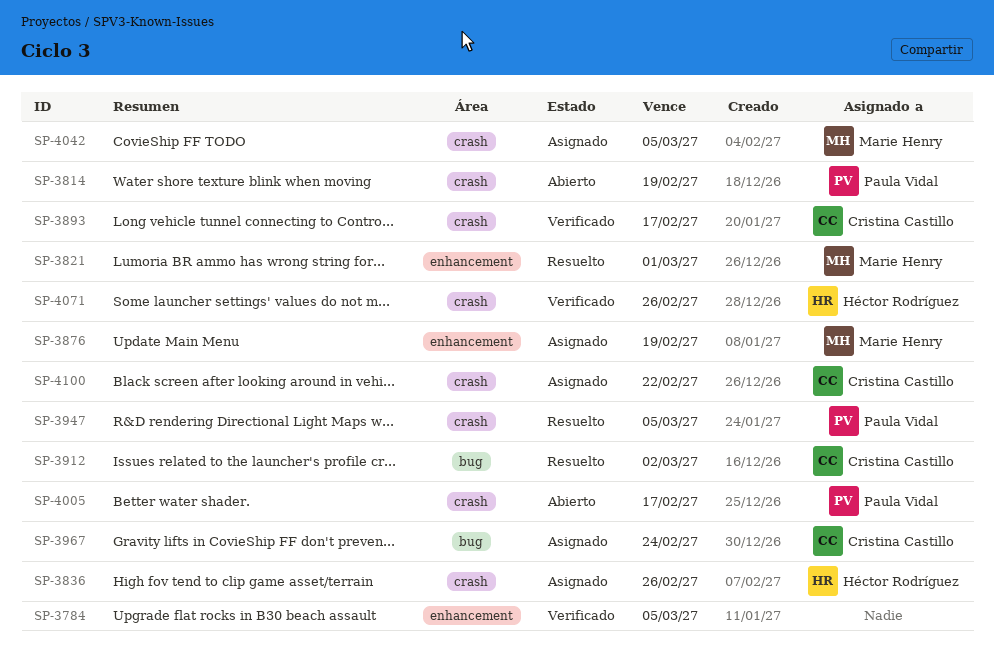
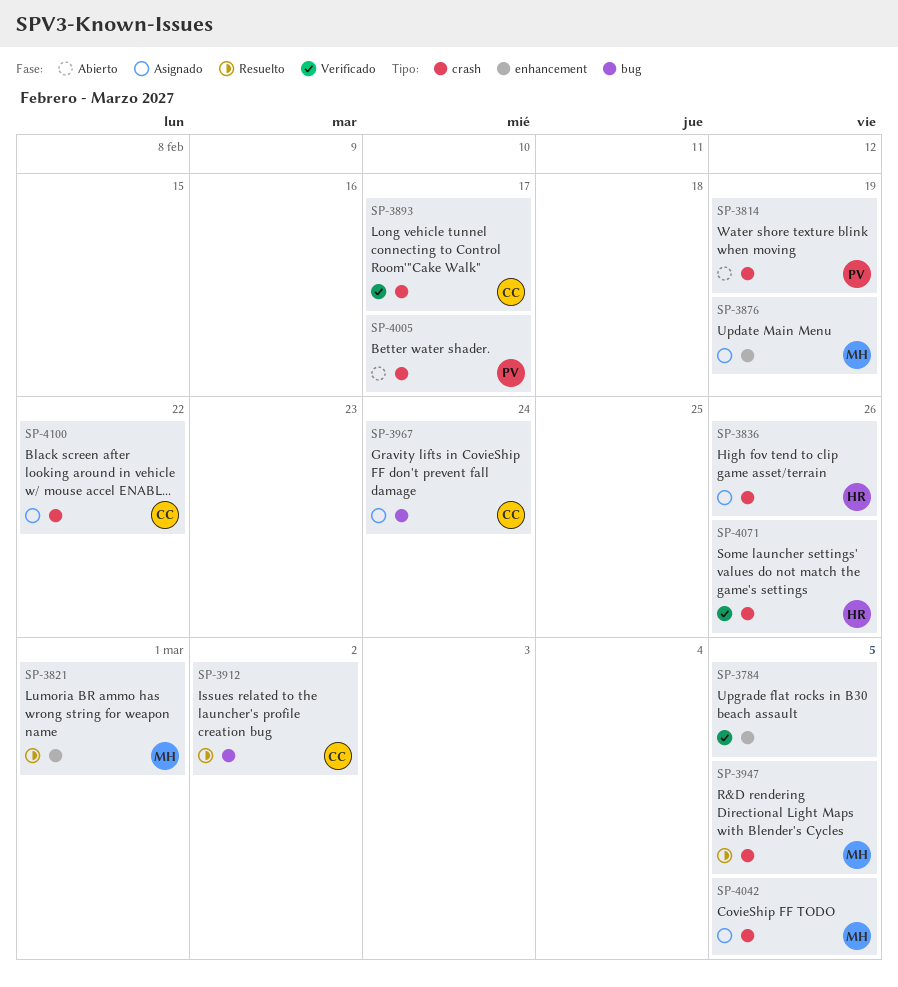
SP-3947, owner: Paula Vidal -> Marie Henry

